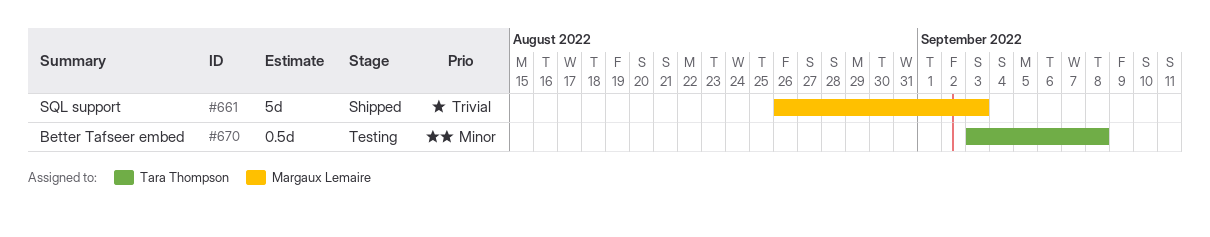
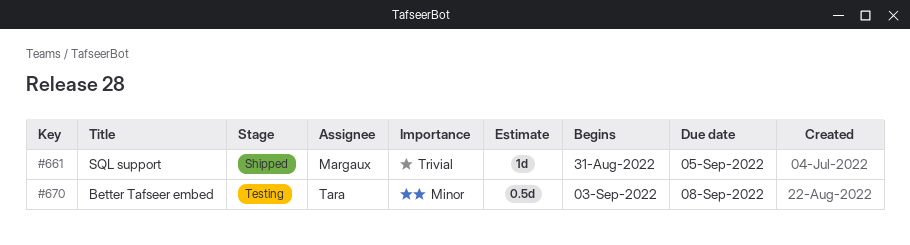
#661, estimate: 5d -> 1d
#661, start: Aug 26 -> Aug 31
#661, due: Sep 3 -> Sep 5

